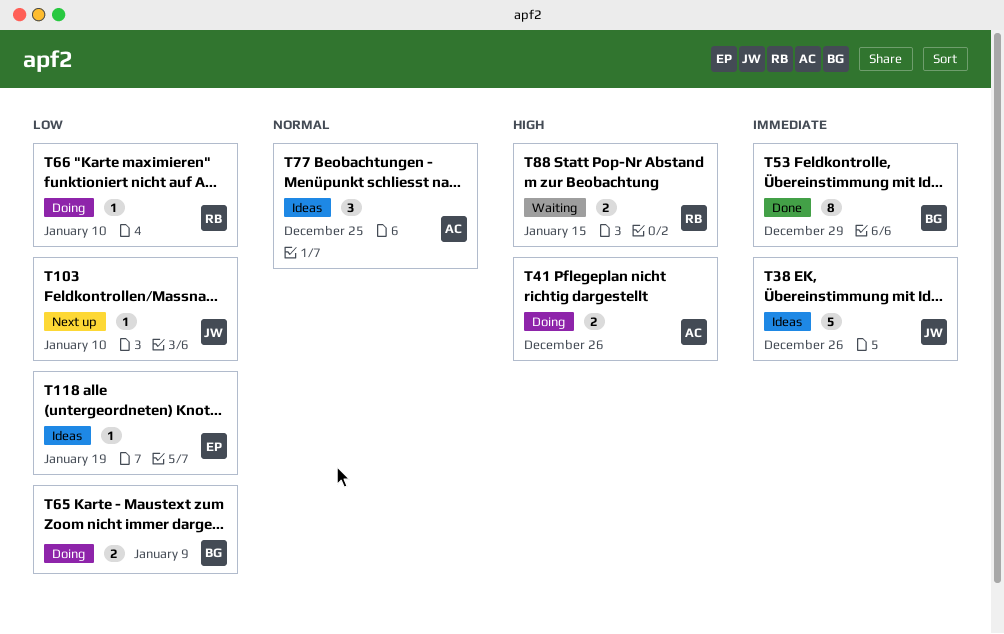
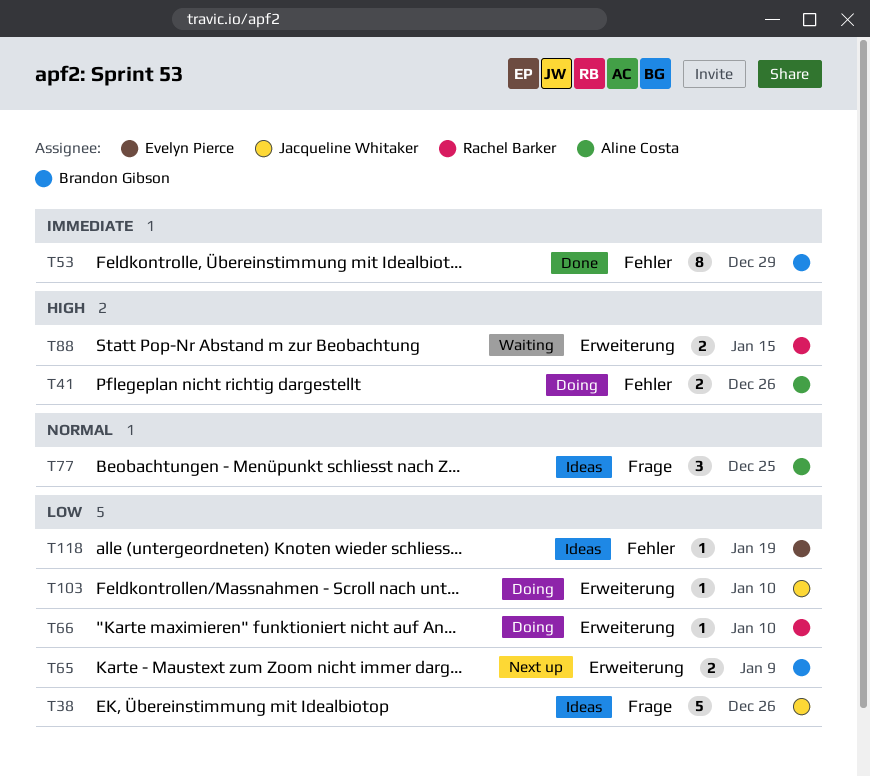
T38, priority: Immediate -> Low
T65, status: Doing -> Next up
T103, status: Next up -> Doing

